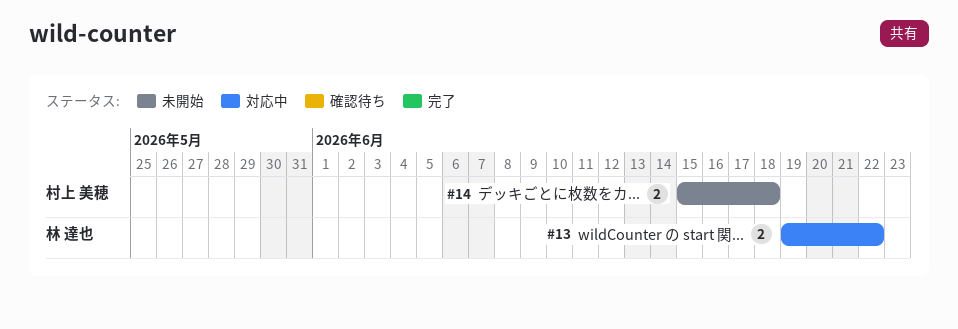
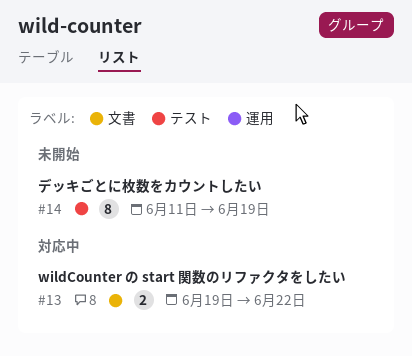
#14, estimate: 2 -> 8
#14, start: Jun 15 -> Jun 11
#14, due: Jun 18 -> Jun 19

